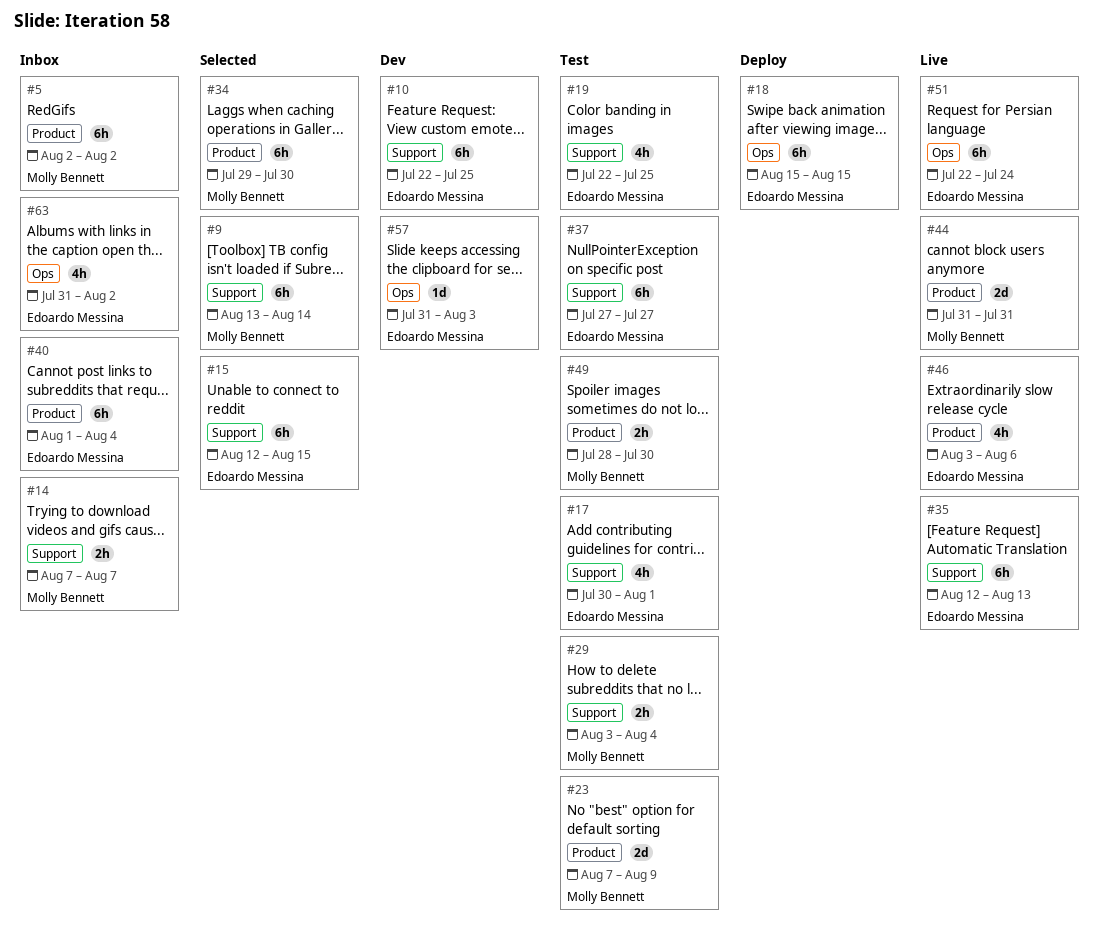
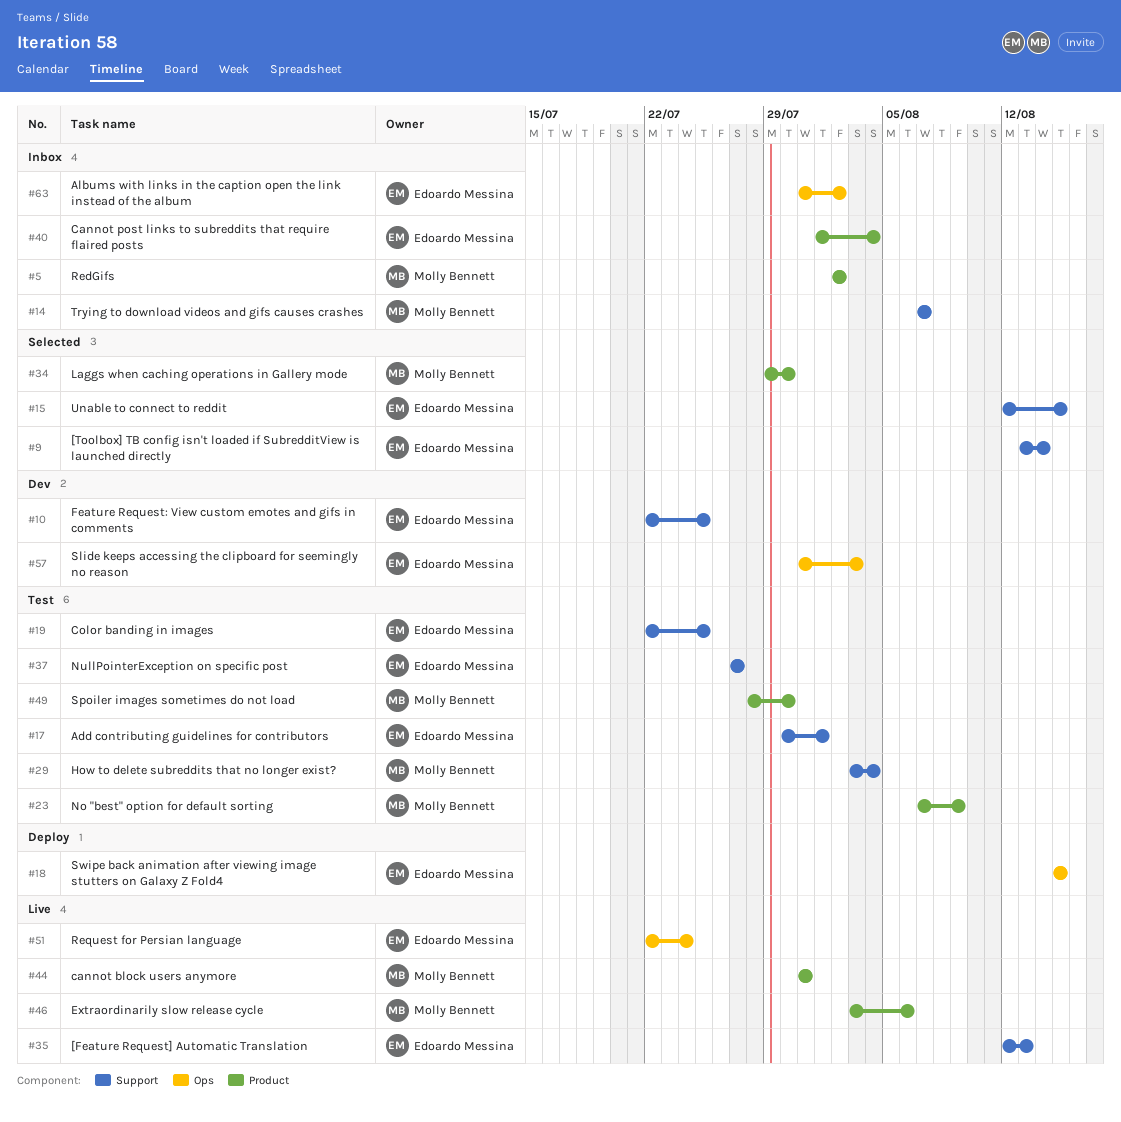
#9, owner: Molly Bennett -> Edoardo Messina
#46, owner: Edoardo Messina -> Molly Bennett

